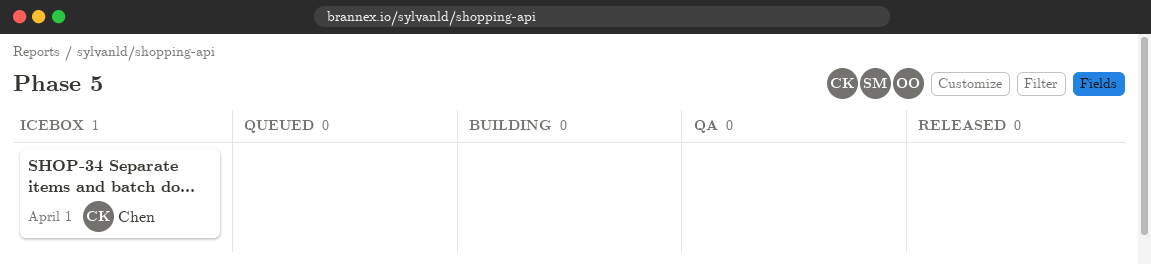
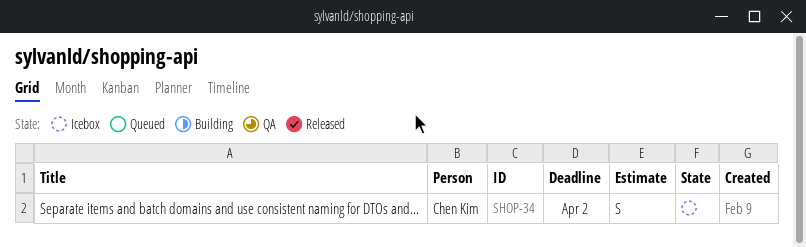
SHOP-34, due: Apr 1 -> Apr 2

